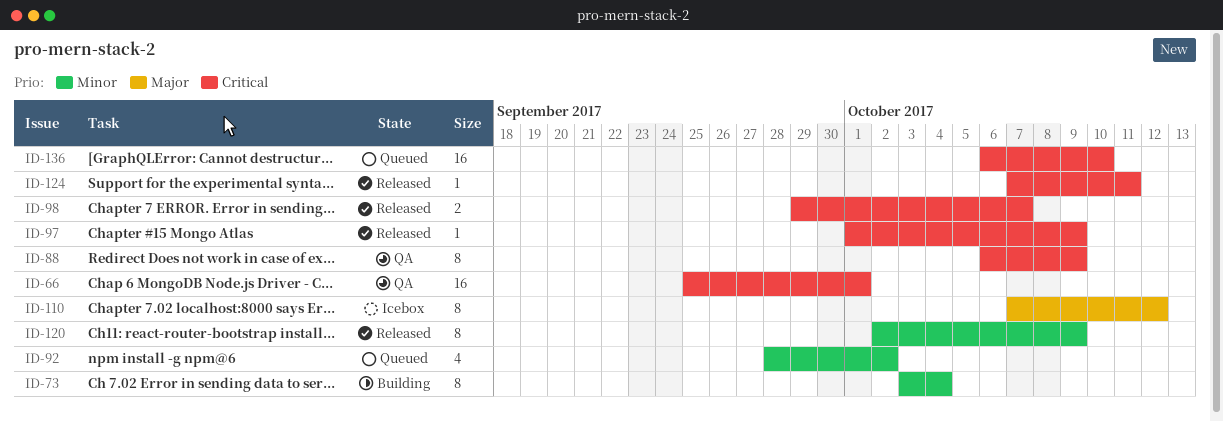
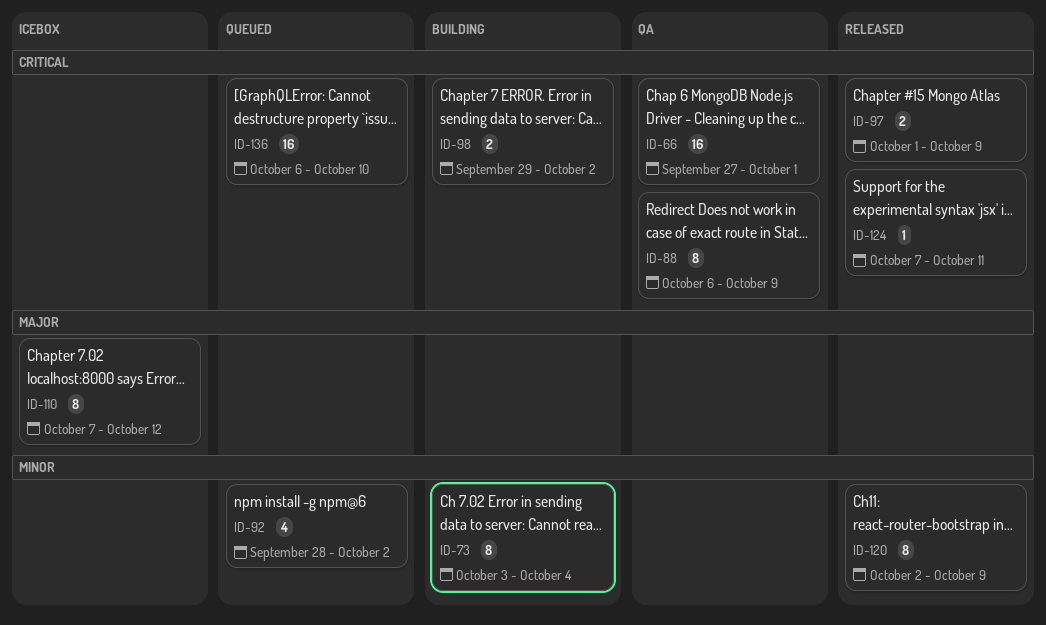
ID-66, start: Sep 25 -> Sep 27
ID-97, estimate: 1 -> 2
ID-98, status: Released -> Building
ID-98, due: Oct 7 -> Oct 2

